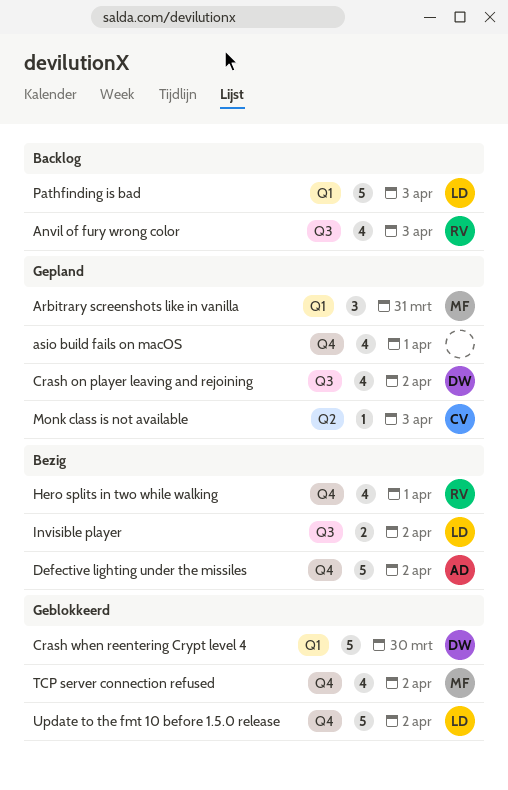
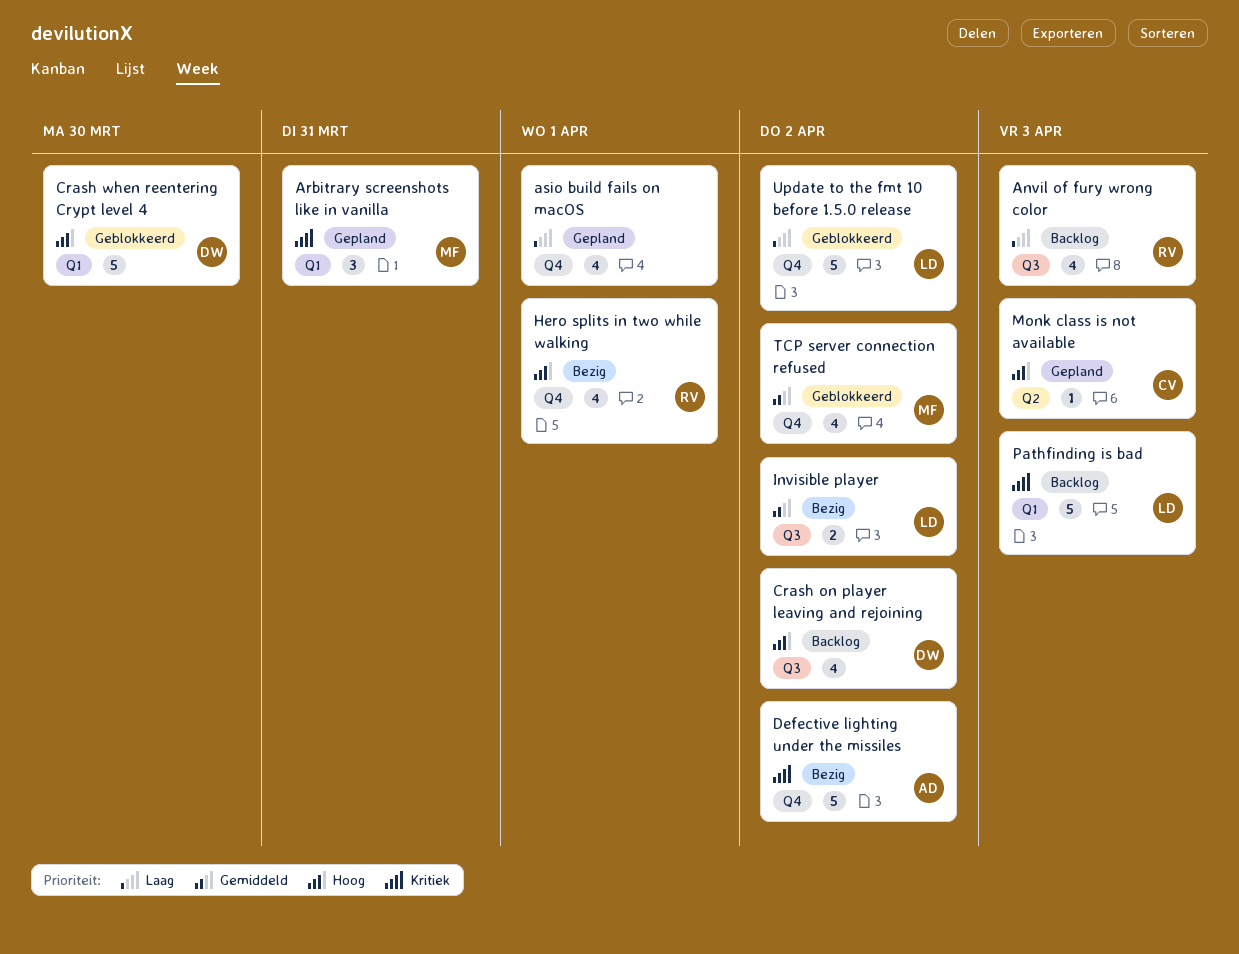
Crash on player leaving and rejoining, status: Gepland -> Backlog

